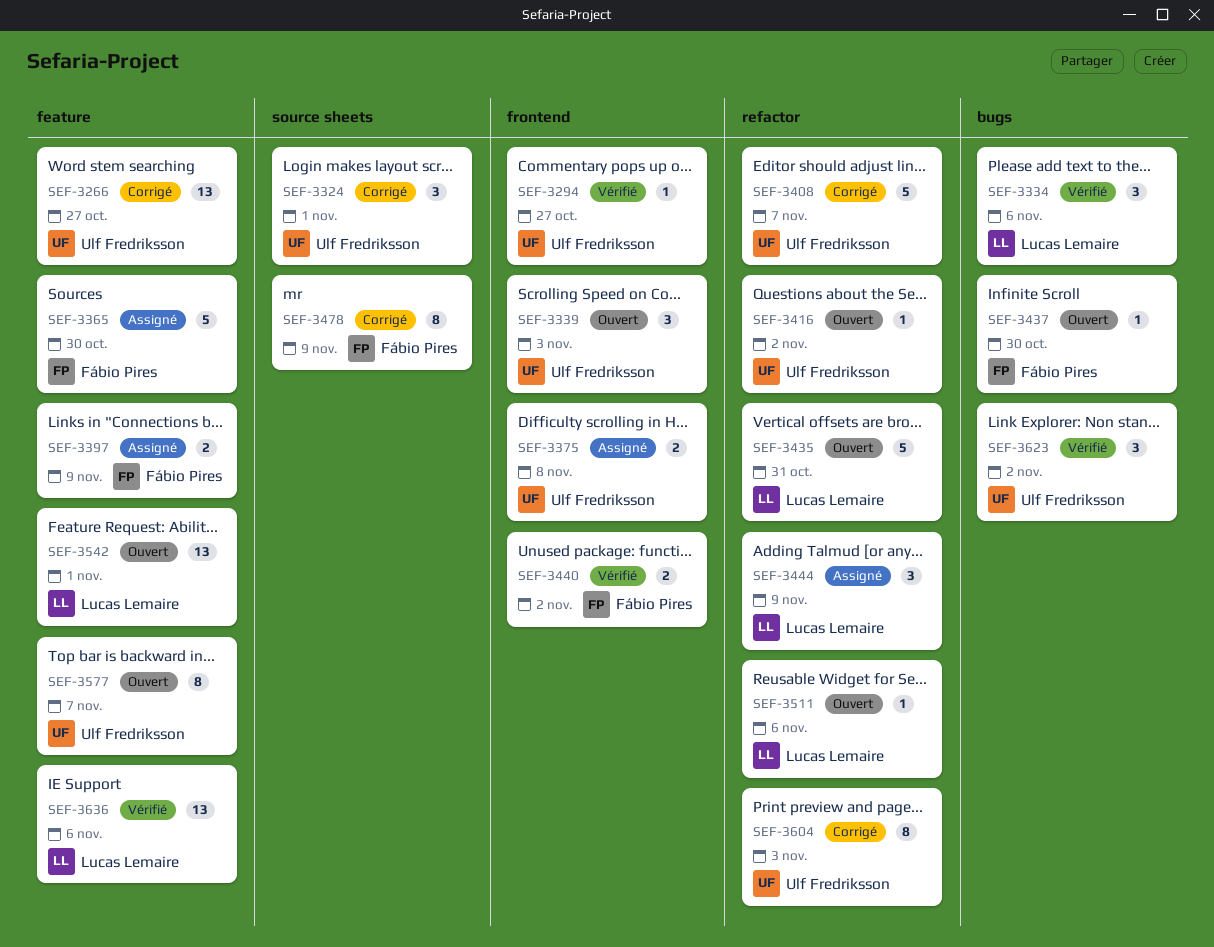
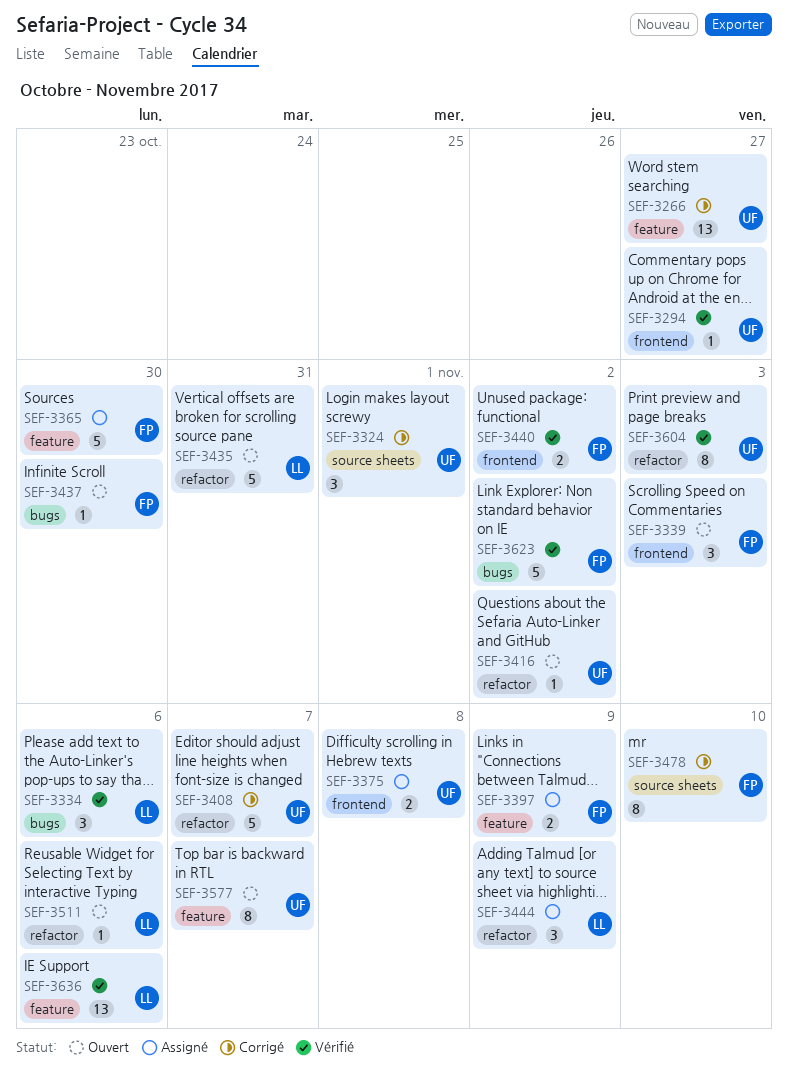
SEF-3339, owner: Ulf Fredriksson -> Fábio Pires
SEF-3478, due: Nov 9 -> Nov 10
SEF-3542: present -> none
SEF-3604, status: Corrigé -> Vérifié
SEF-3623, owner: Ulf Fredriksson -> Fábio Pires
SEF-3623, estimate: 3 -> 5

